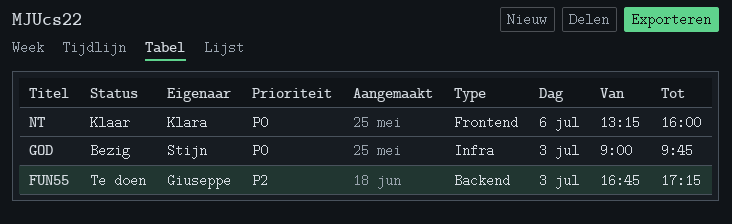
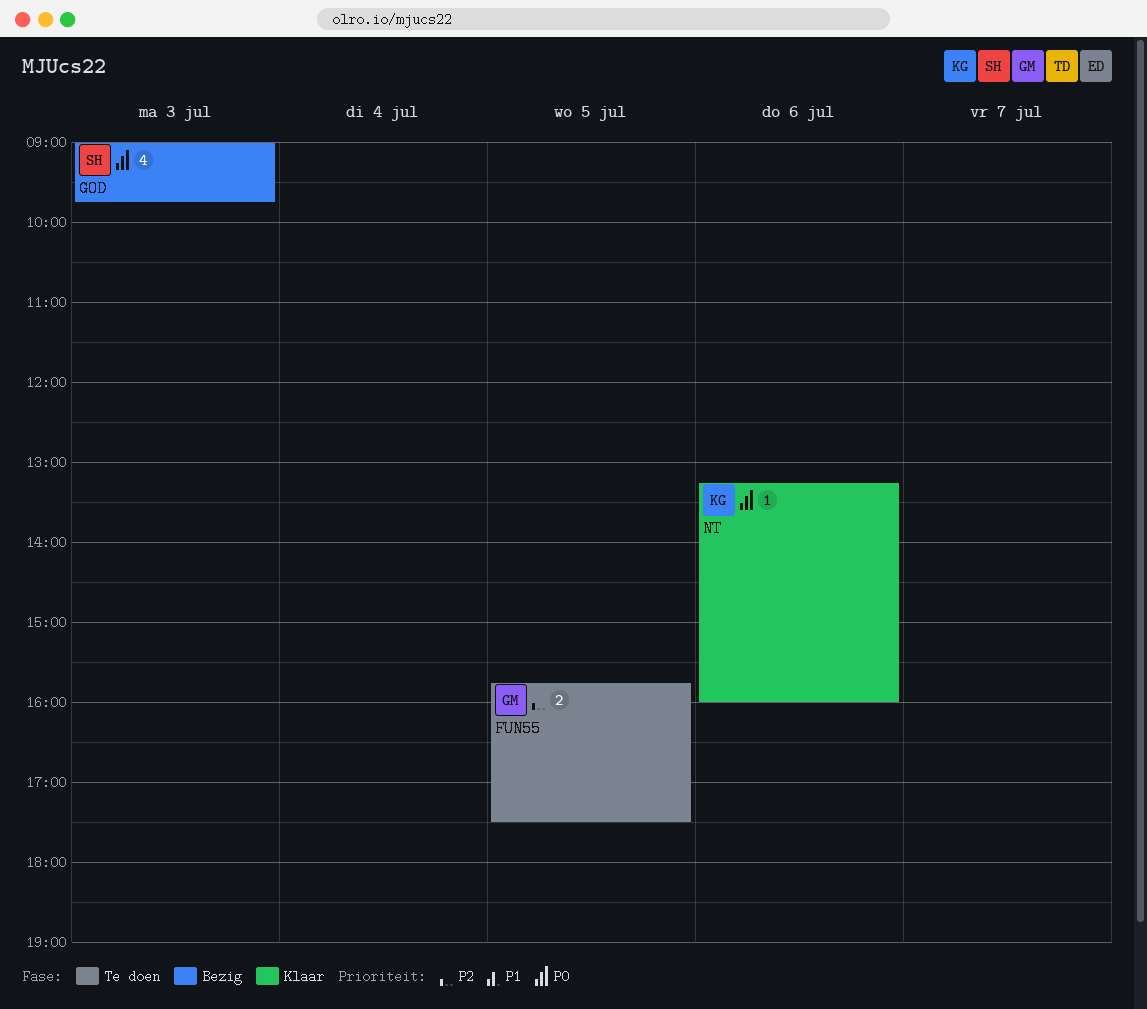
FUN55, day: Jul 3 -> Jul 5
FUN55, begins: 16:45 -> 15:45
FUN55, ends: 17:15 -> 17:30

